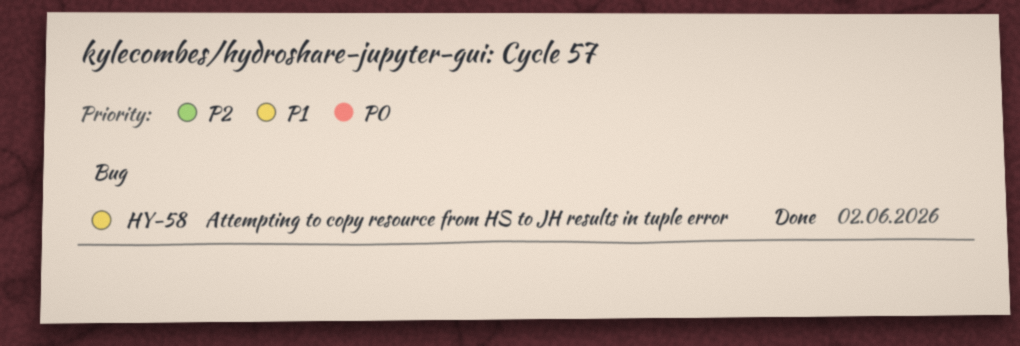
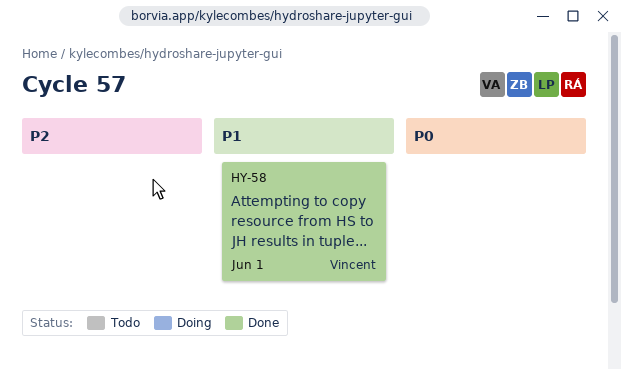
HY-58, due: Jun 2 -> Jun 1

